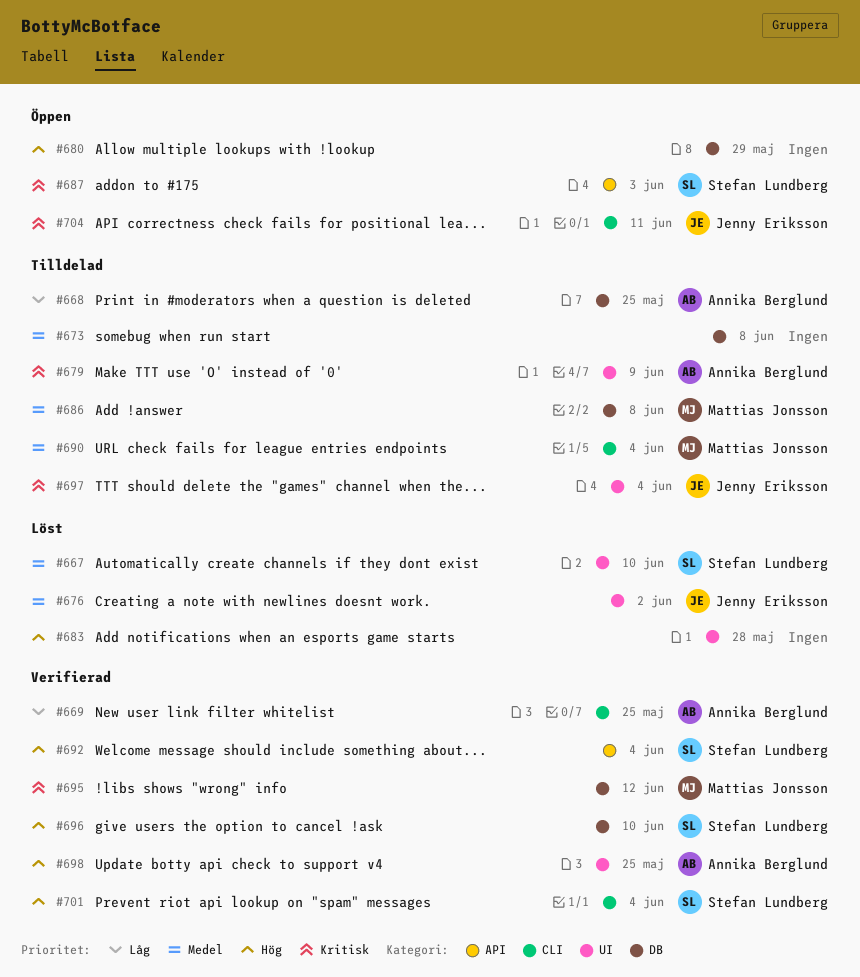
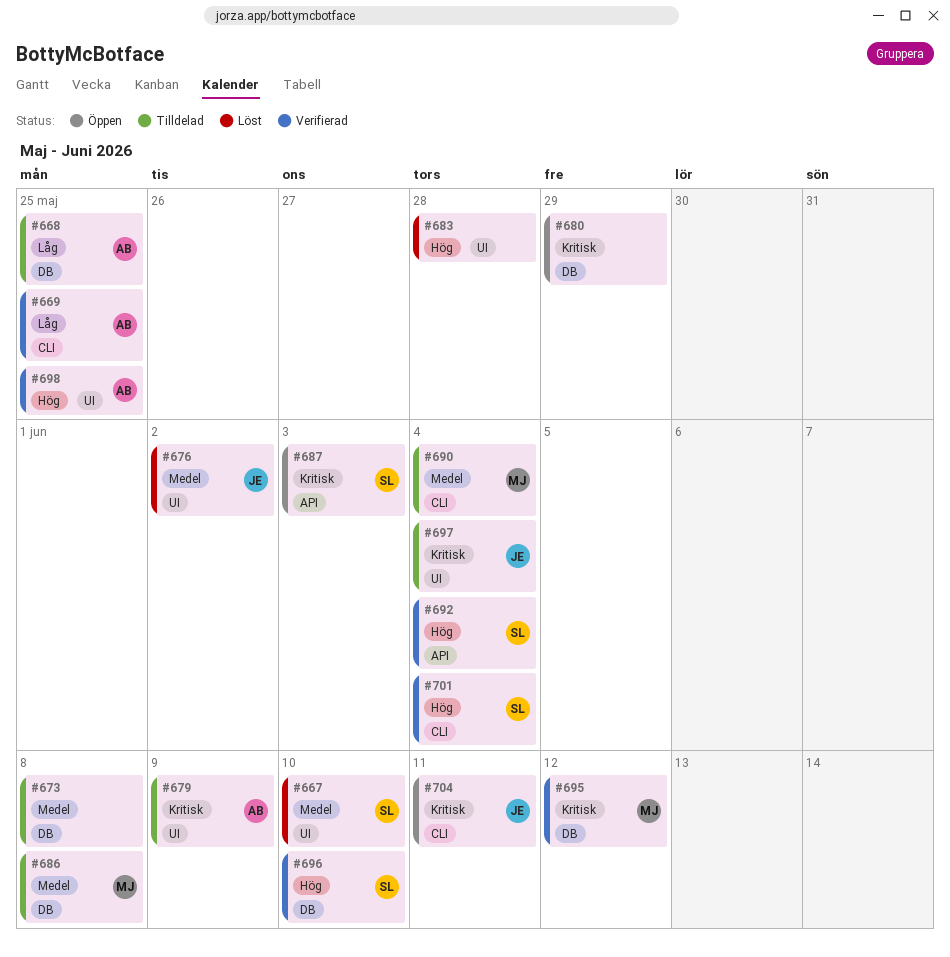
#680, priority: Hög -> Kritisk

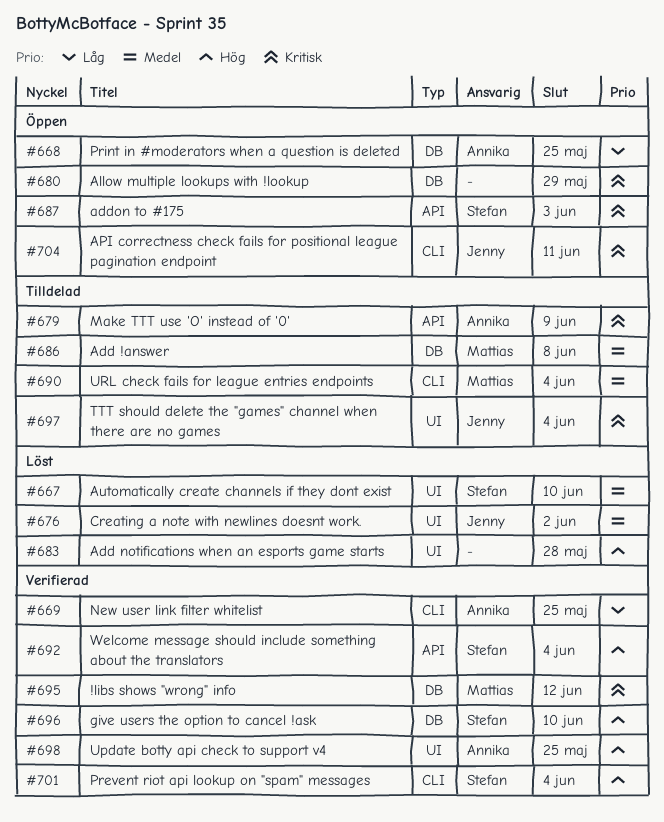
#668, status: Tilldelad -> Öppen
#673: present -> none
#679, label: UI -> API

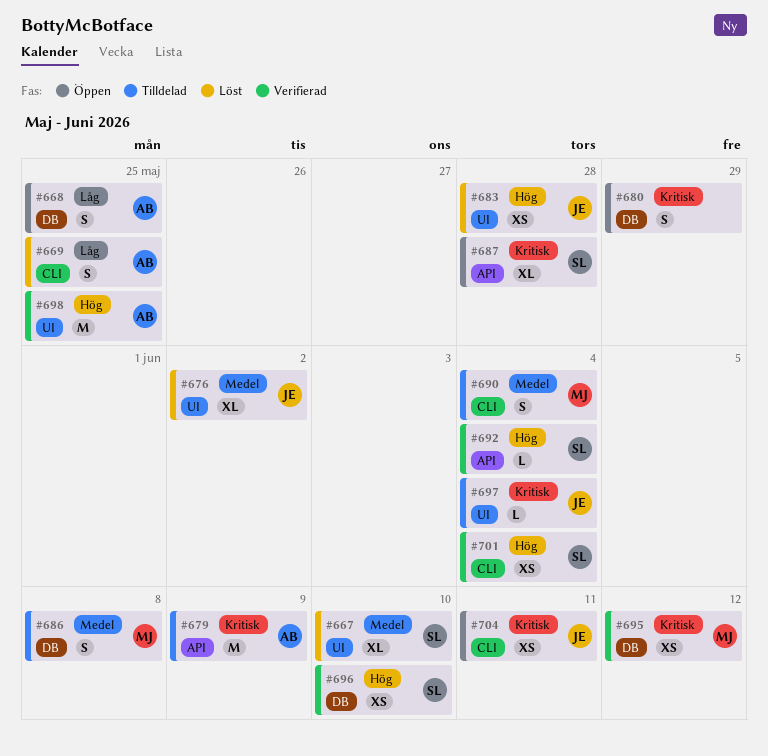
#669, status: Verifierad -> Löst
#683, owner: none -> Jenny
#687, due: Jun 3 -> May 28

